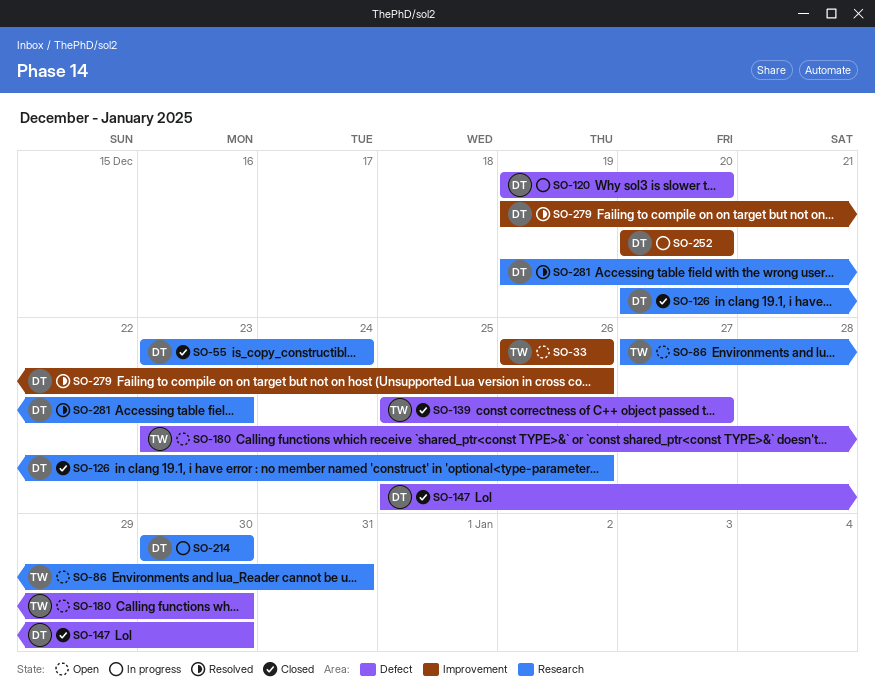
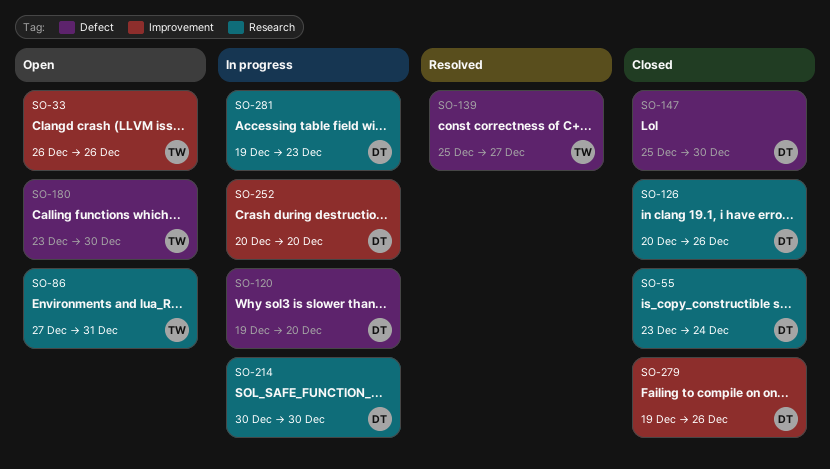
SO-139, status: Closed -> Resolved
SO-279, status: Resolved -> Closed
SO-281, status: Resolved -> In progress

